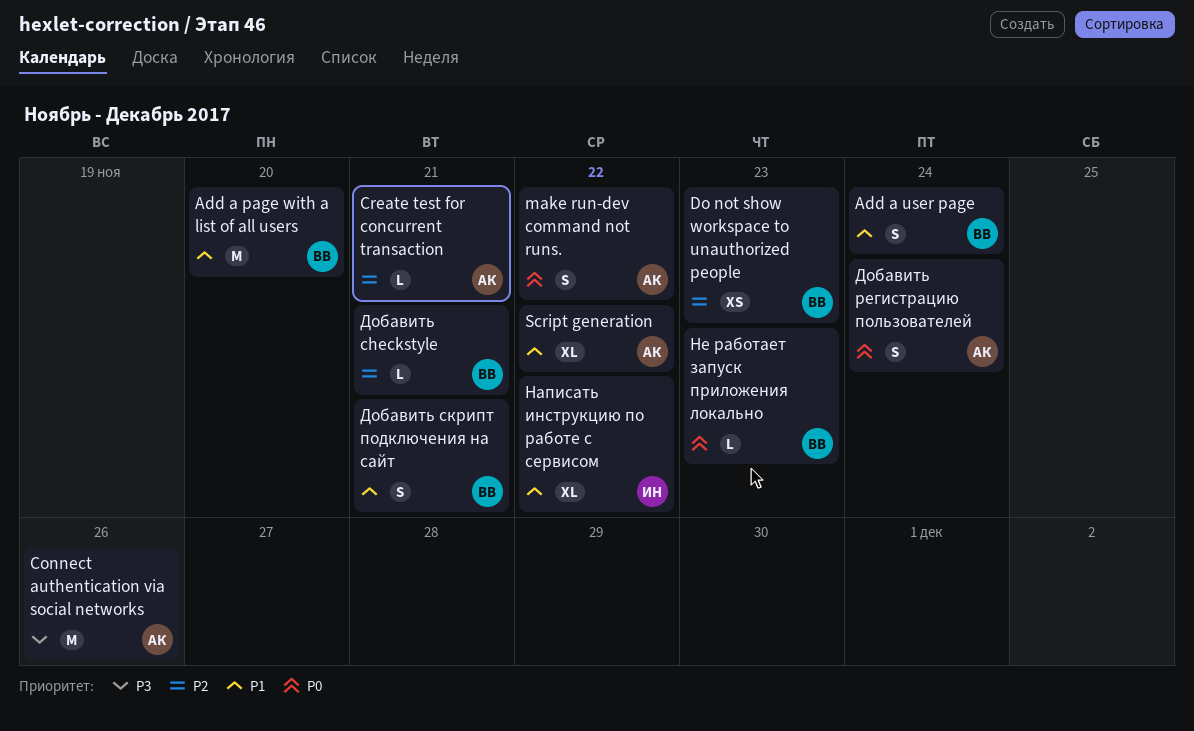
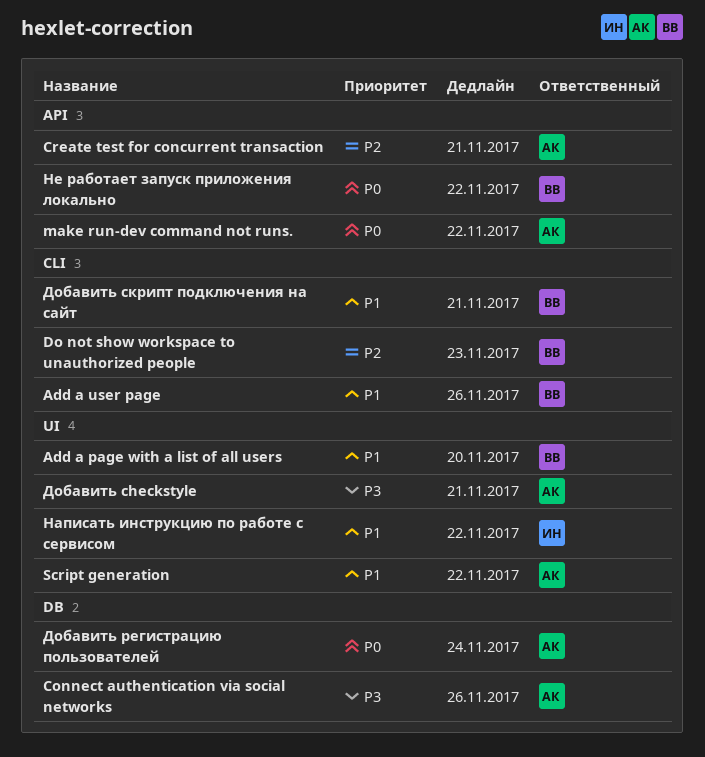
Add a user page, due: Nov 24 -> Nov 26
Добавить checkstyle, owner: ВВ -> АК
Добавить checkstyle, priority: P2 -> P3
Не работает запуск приложения локально, due: Nov 23 -> Nov 22

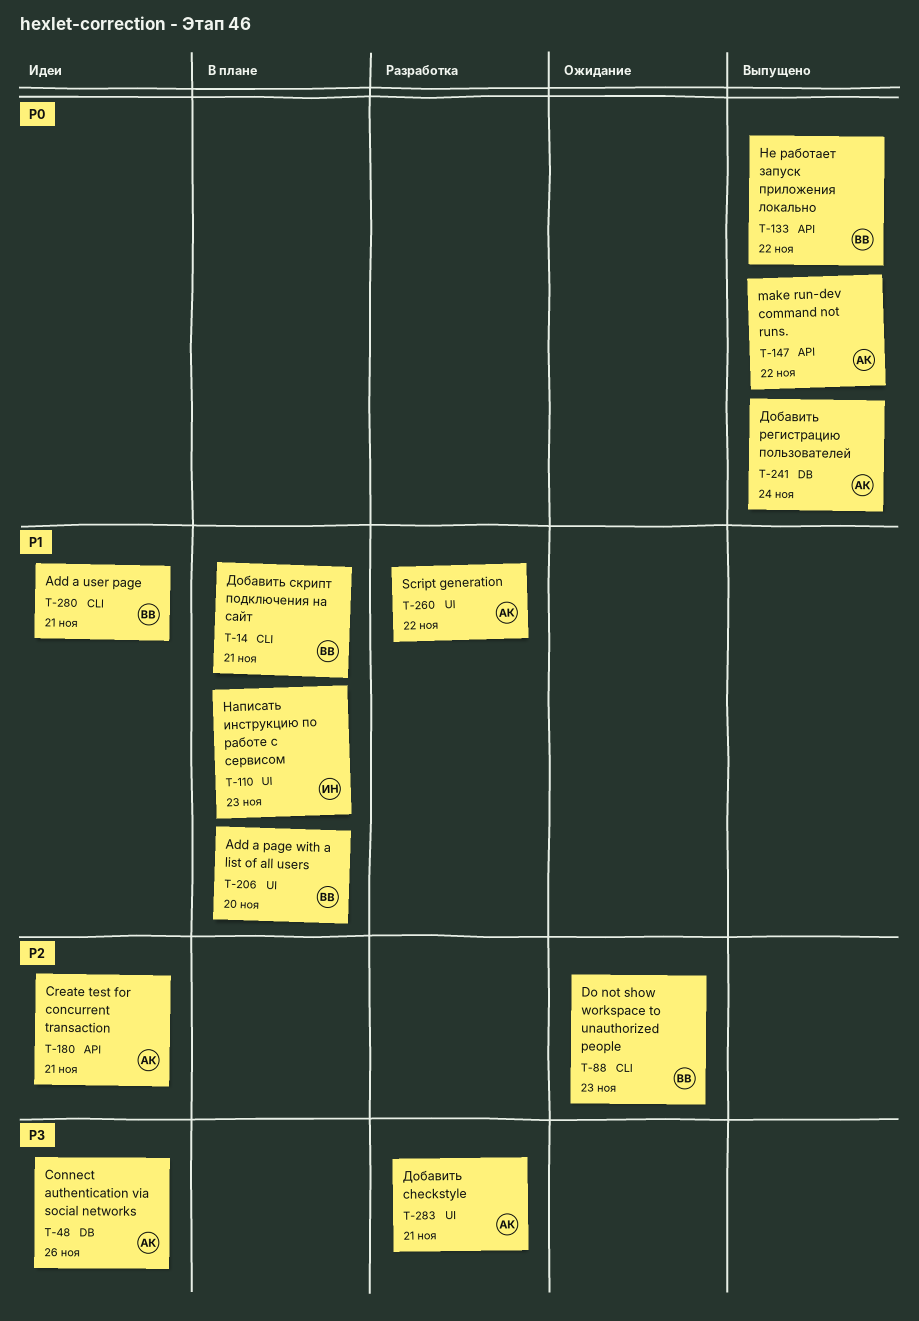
Add a user page, due: Nov 26 -> Nov 21
Написать инструкцию по работе с сервисом, due: Nov 22 -> Nov 23

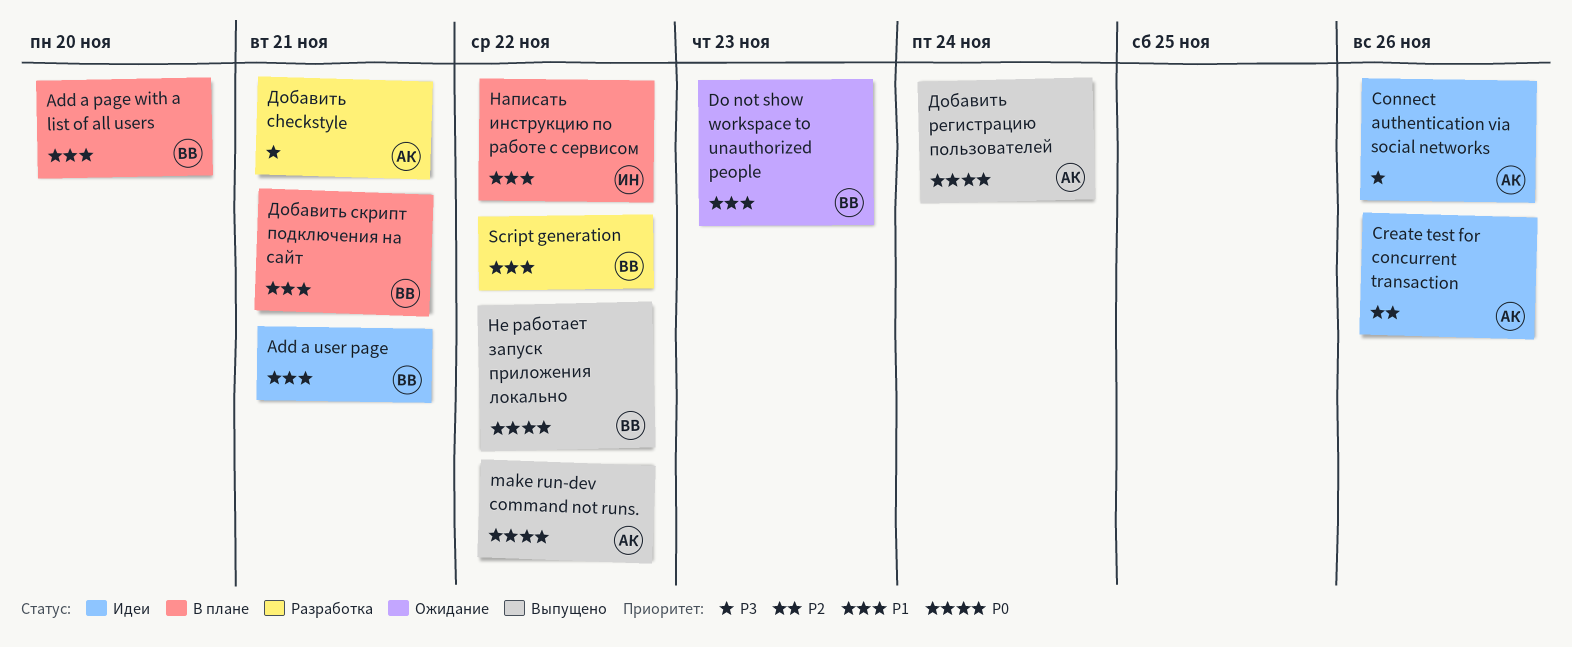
Create test for concurrent transaction, due: Nov 21 -> Nov 26
Do not show workspace to unauthorized people, priority: P2 -> P1
Script generation, owner: АК -> ВВ
Написать инструкцию по работе с сервисом, due: Nov 23 -> Nov 22

